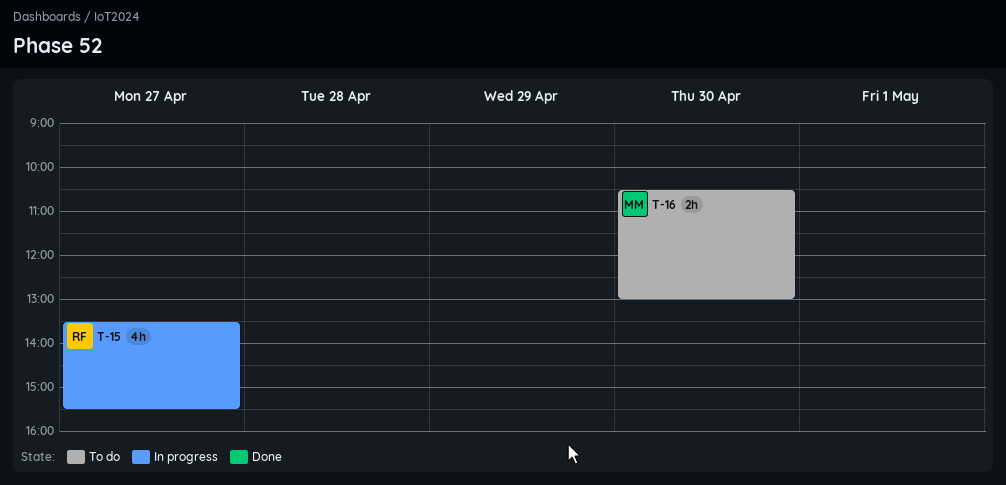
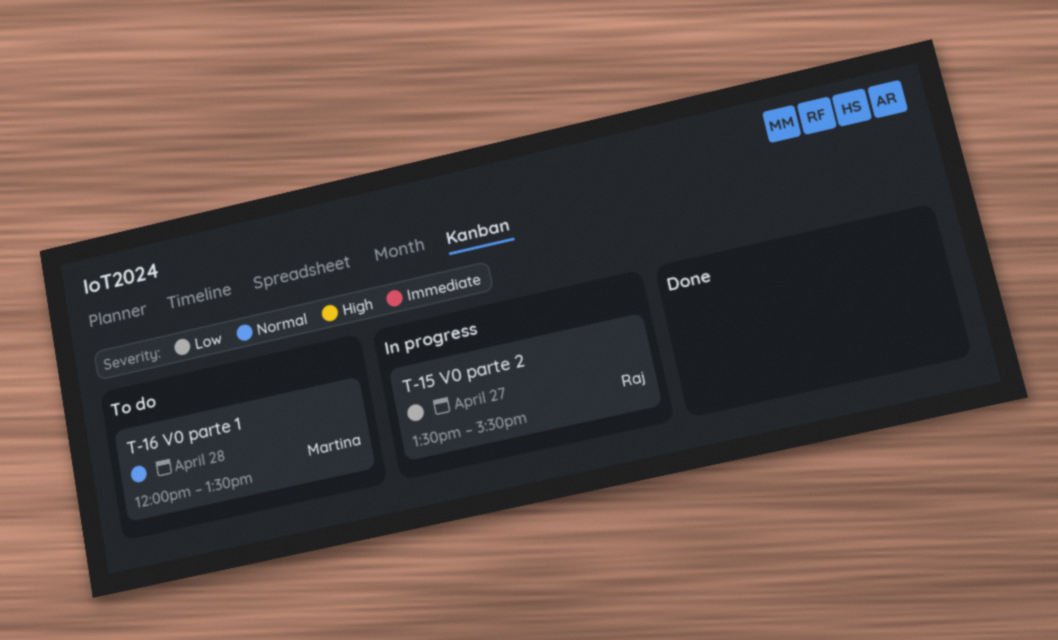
T-16, day: Apr 30 -> Apr 28
T-16, begins: 10:30 -> 12:00
T-16, ends: 13:00 -> 13:30

